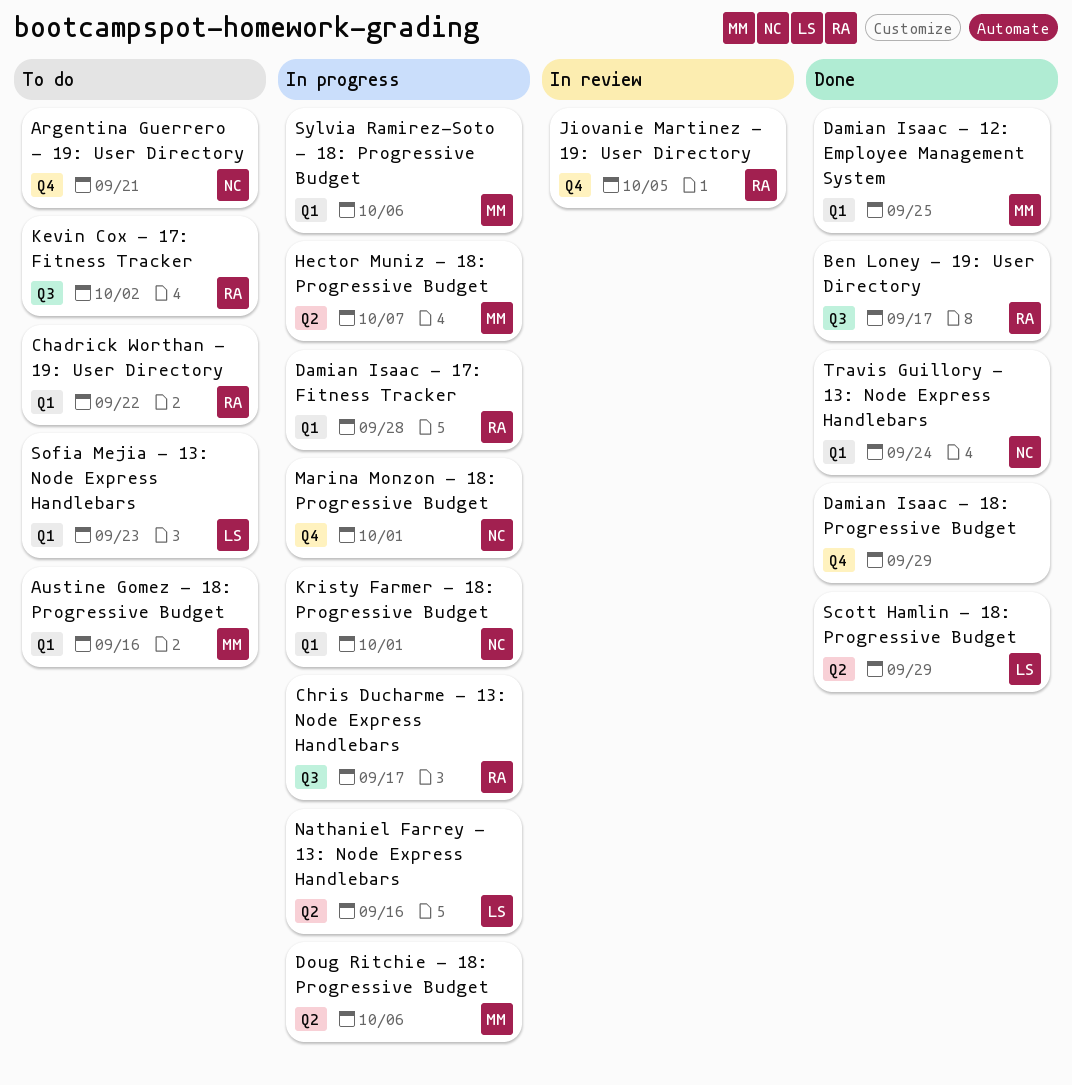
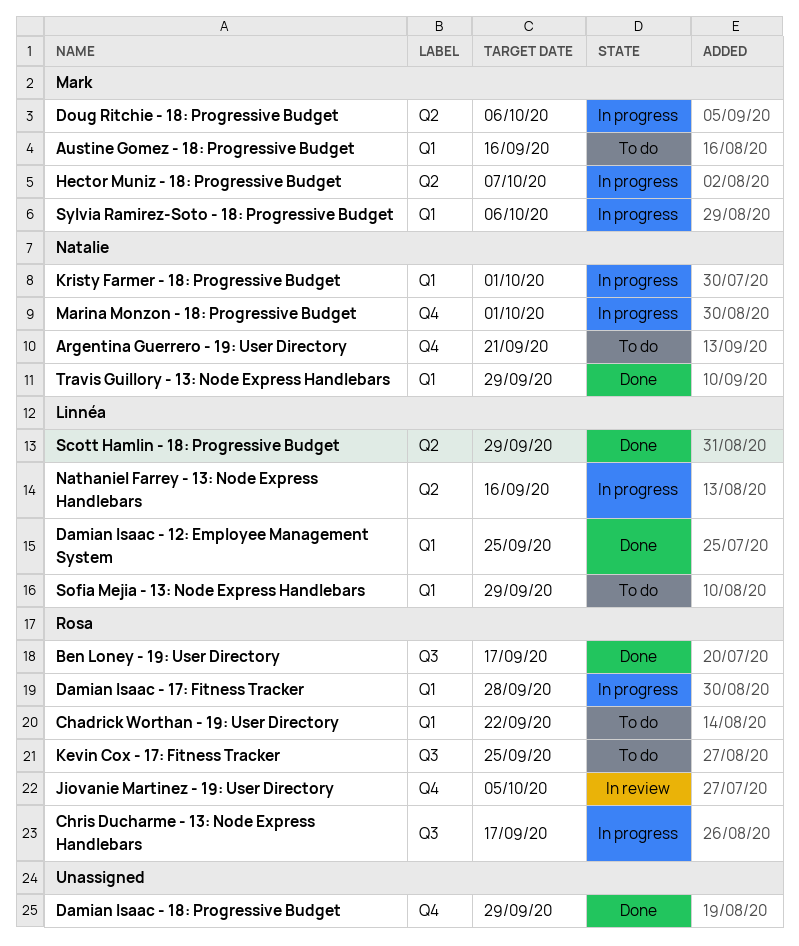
Damian Isaac - 12: Employee Management System, owner: Mark -> Linnéa
Kevin Cox - 17: Fitness Tracker, due: Oct 2 -> Sep 25
Sofia Mejia - 13: Node Express Handlebars, due: Sep 23 -> Sep 29
Travis Guillory - 13: Node Express Handlebars, due: Sep 24 -> Sep 29

